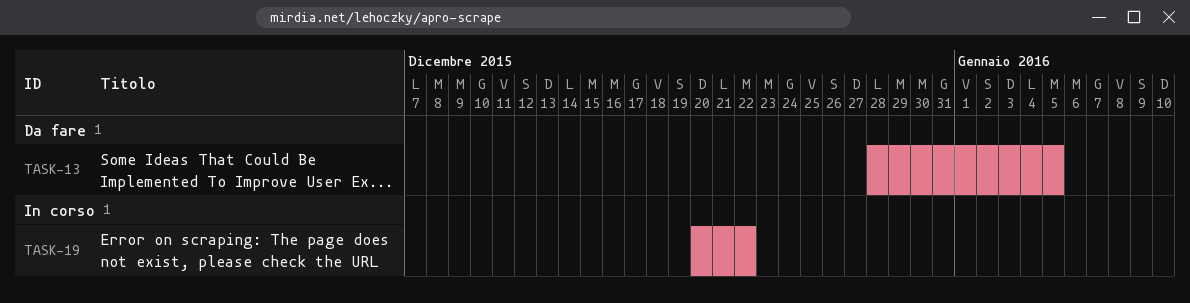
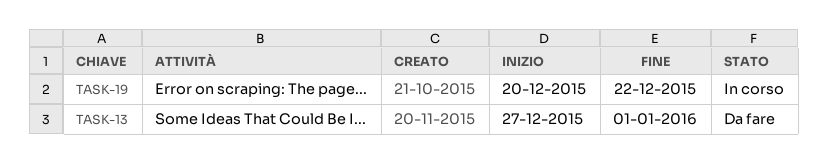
TASK-13, start: Dec 28 -> Dec 27
TASK-13, due: Jan 5 -> Jan 1

